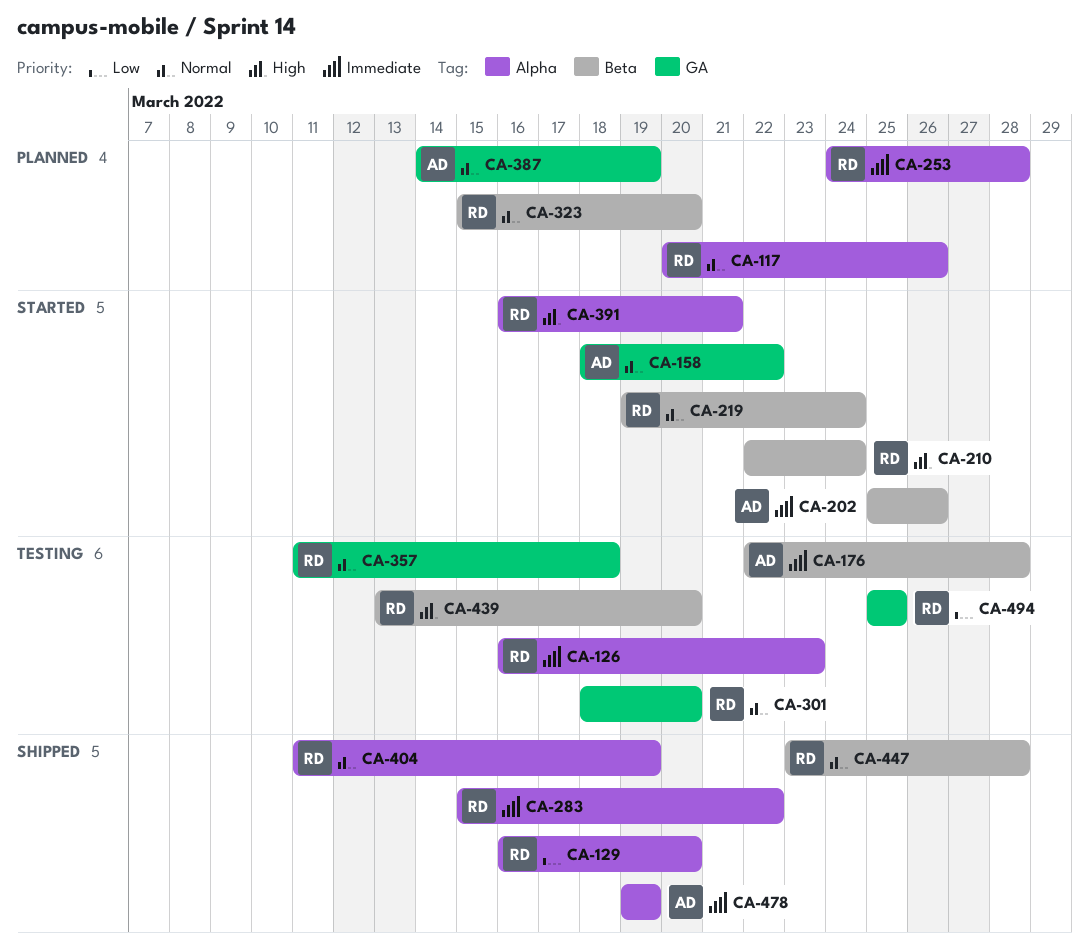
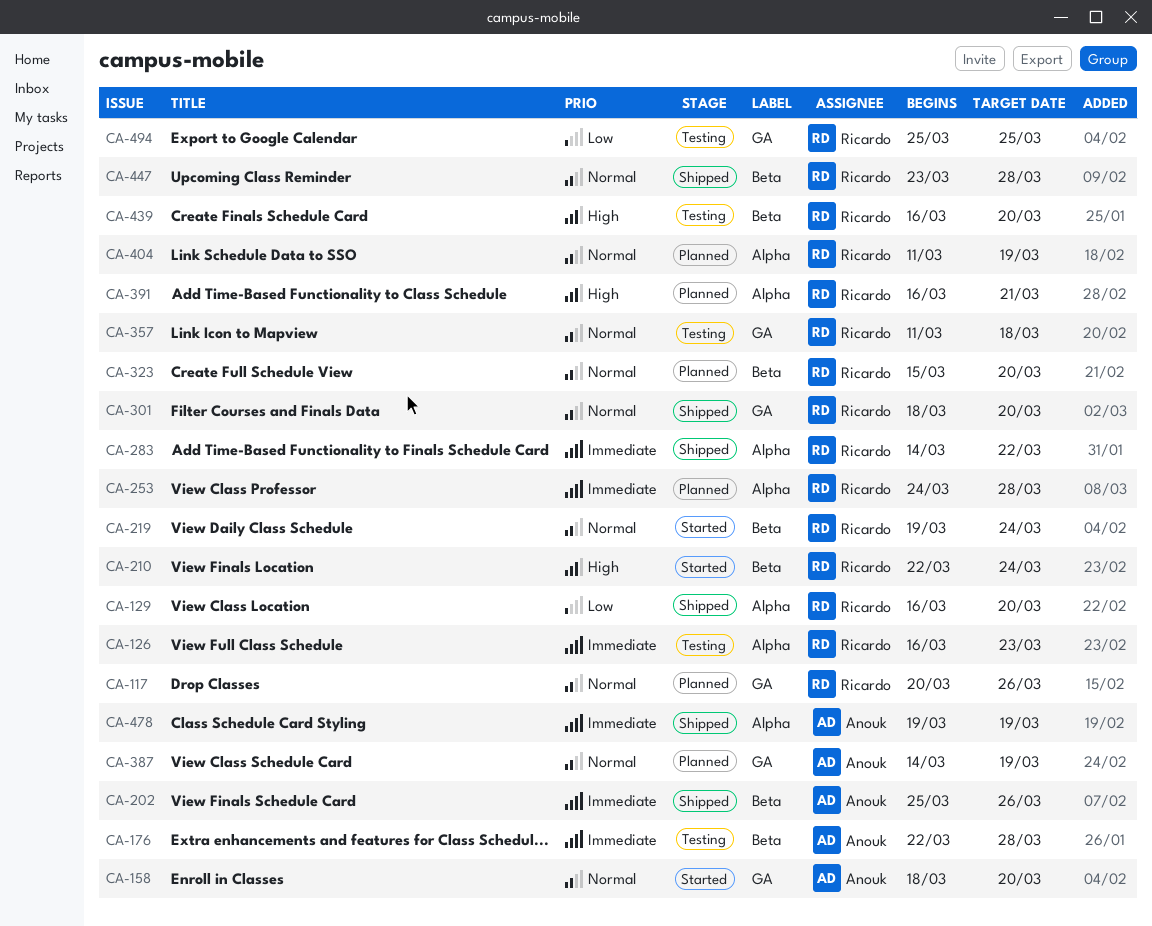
CA-117, label: Alpha -> GA
CA-158, due: Mar 22 -> Mar 20
CA-202, status: Started -> Shipped
CA-283, start: Mar 15 -> Mar 14
CA-301, status: Testing -> Shipped
CA-391, status: Started -> Planned
CA-404, status: Shipped -> Planned
CA-439, start: Mar 13 -> Mar 16

